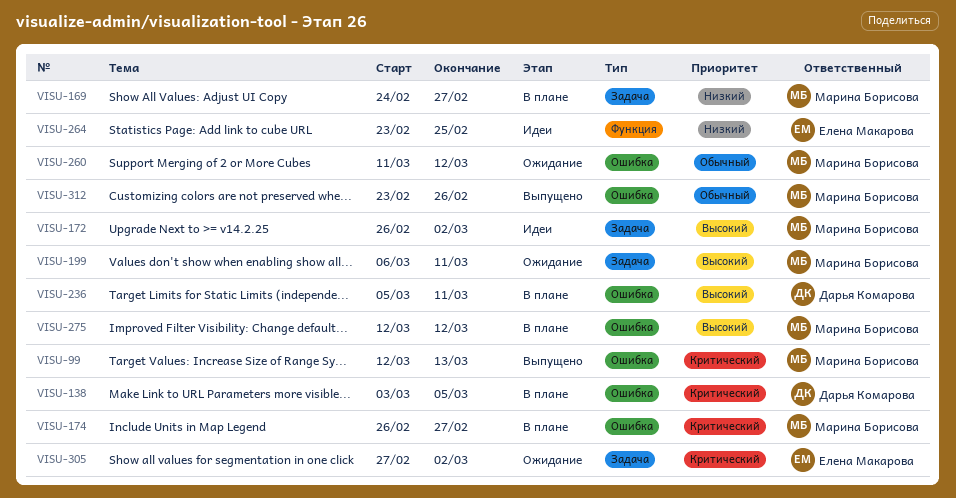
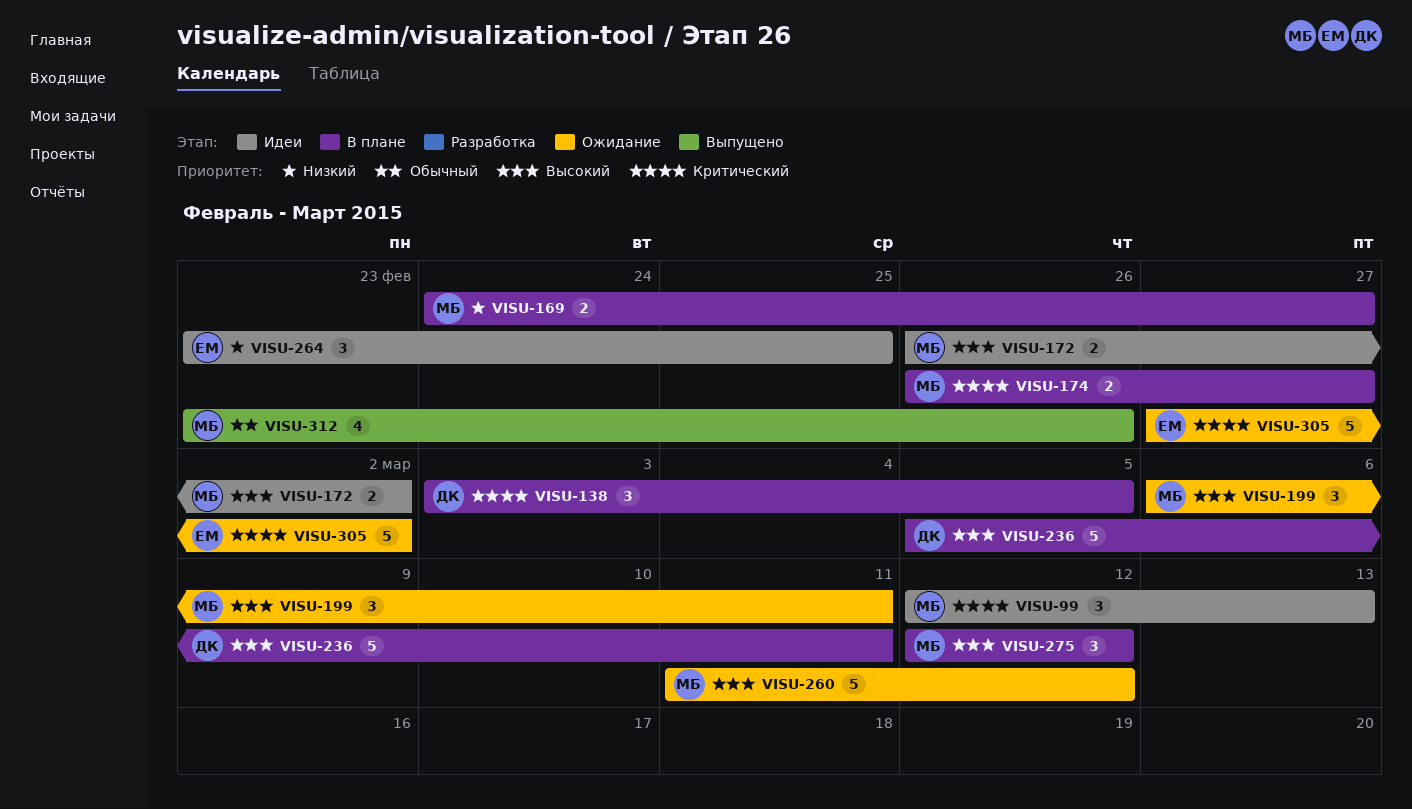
VISU-99, status: Выпущено -> Идеи
VISU-260, priority: Обычный -> Высокий

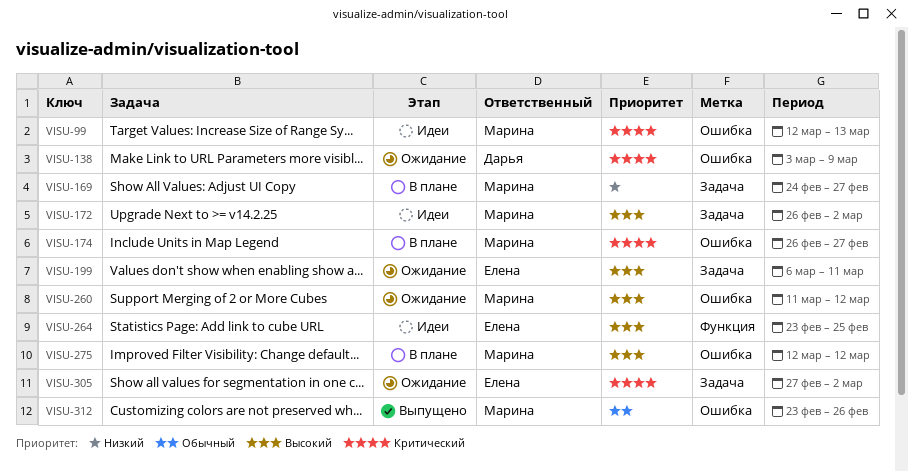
VISU-138, status: В плане -> Ожидание
VISU-138, due: Mar 5 -> Mar 9
VISU-199, owner: Марина -> Елена
VISU-236: present -> none
VISU-264, priority: Низкий -> Высокий

